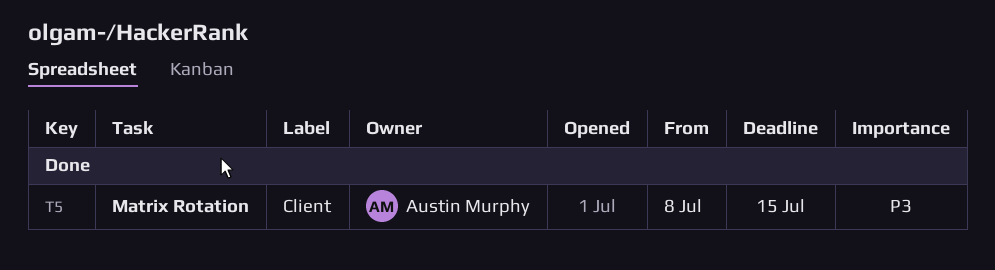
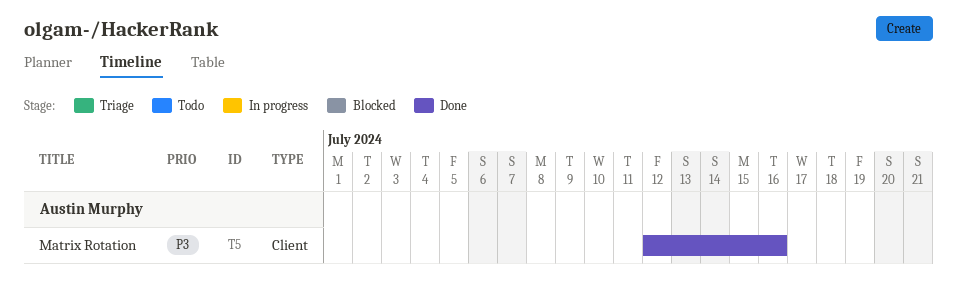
T5, start: Jul 8 -> Jul 12
T5, due: Jul 15 -> Jul 16

